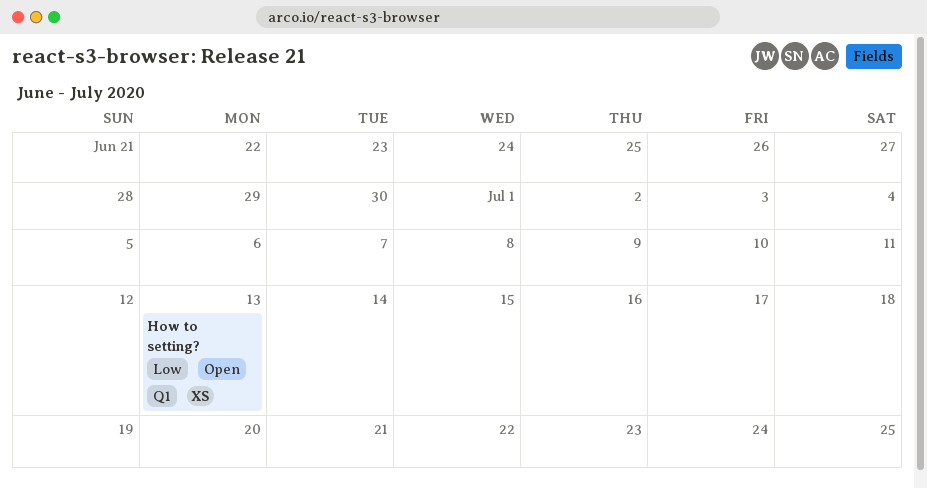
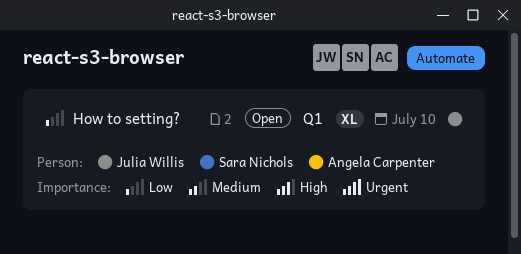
How to setting?, estimate: XS -> XL
How to setting?, due: Jul 13 -> Jul 10

